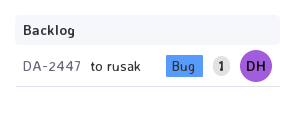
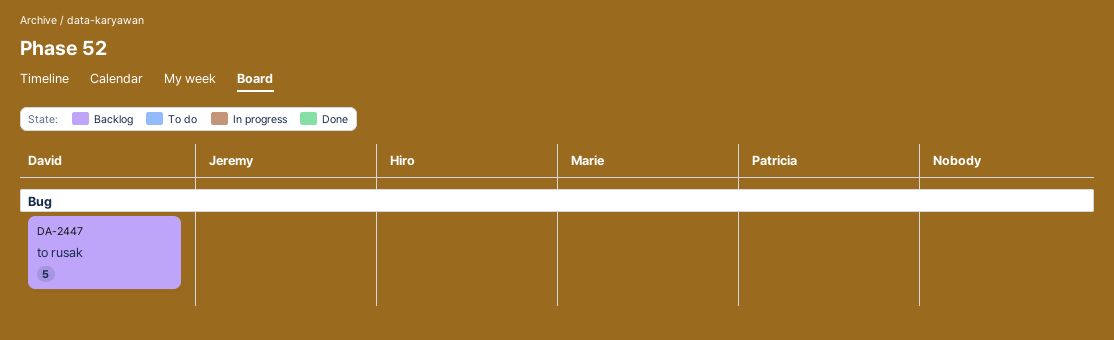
DA-2447, estimate: 1 -> 5

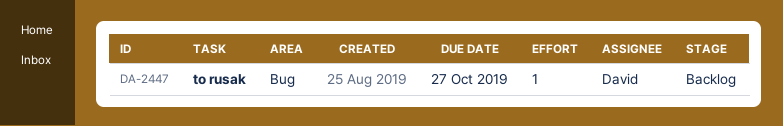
DA-2447, estimate: 5 -> 1

